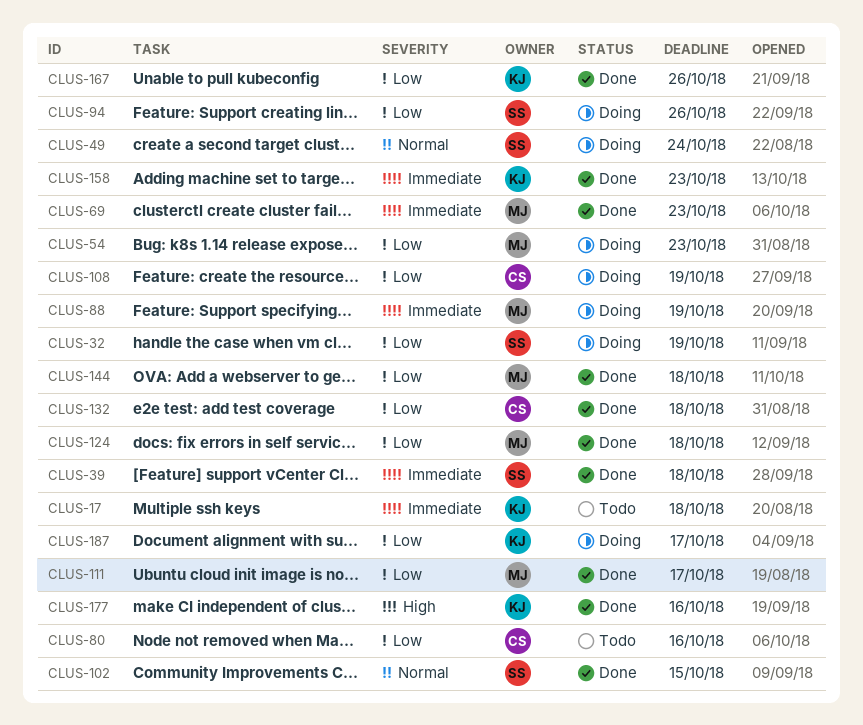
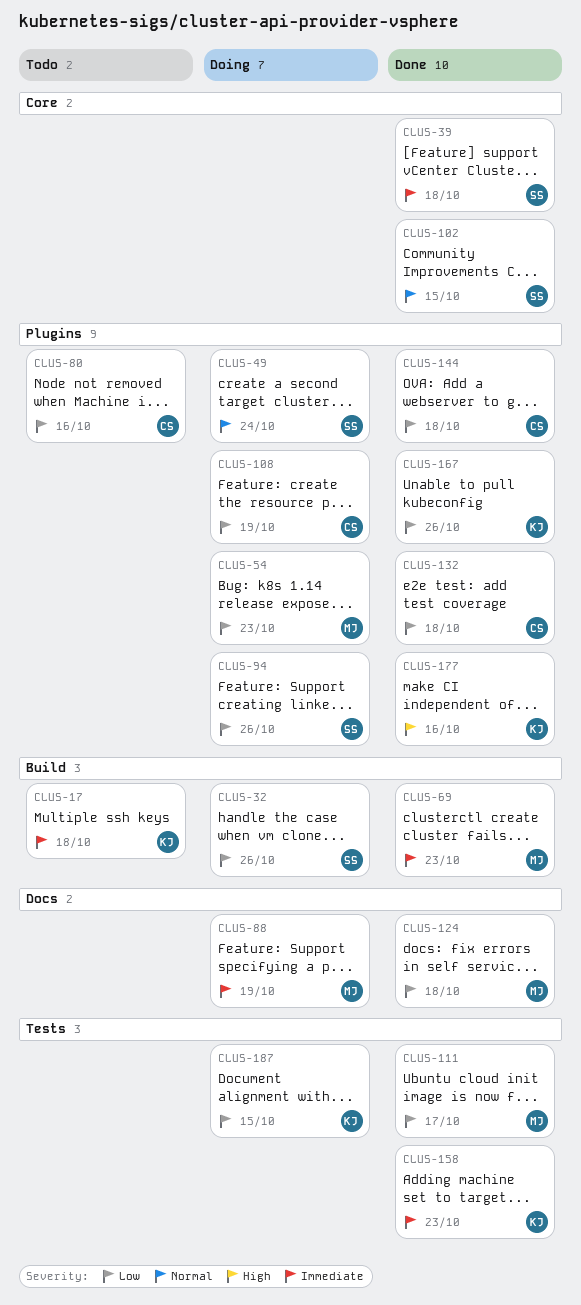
CLUS-32, due: Oct 19 -> Oct 26
CLUS-144, owner: MJ -> CS
CLUS-187, due: Oct 17 -> Oct 15

